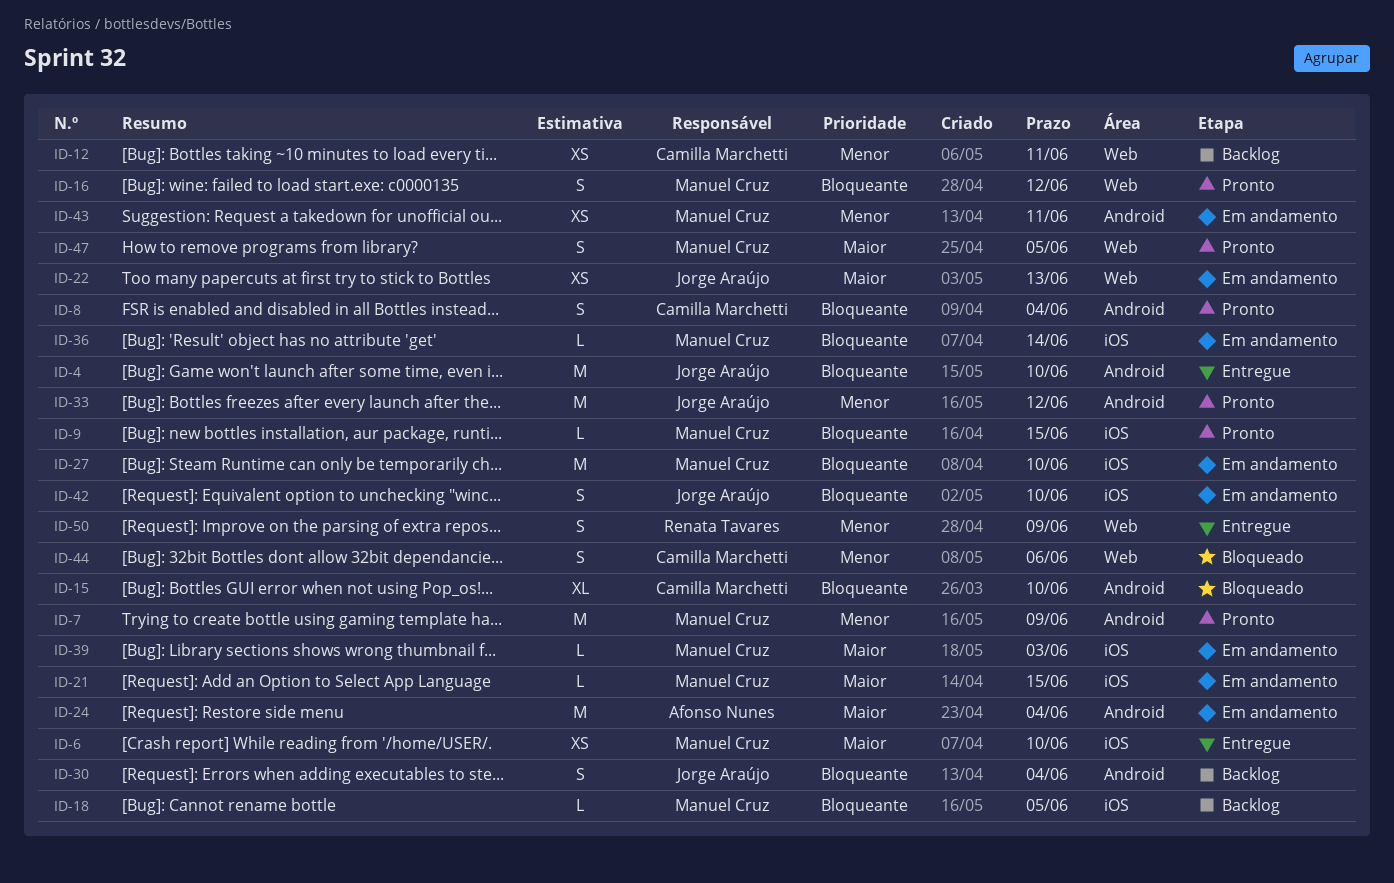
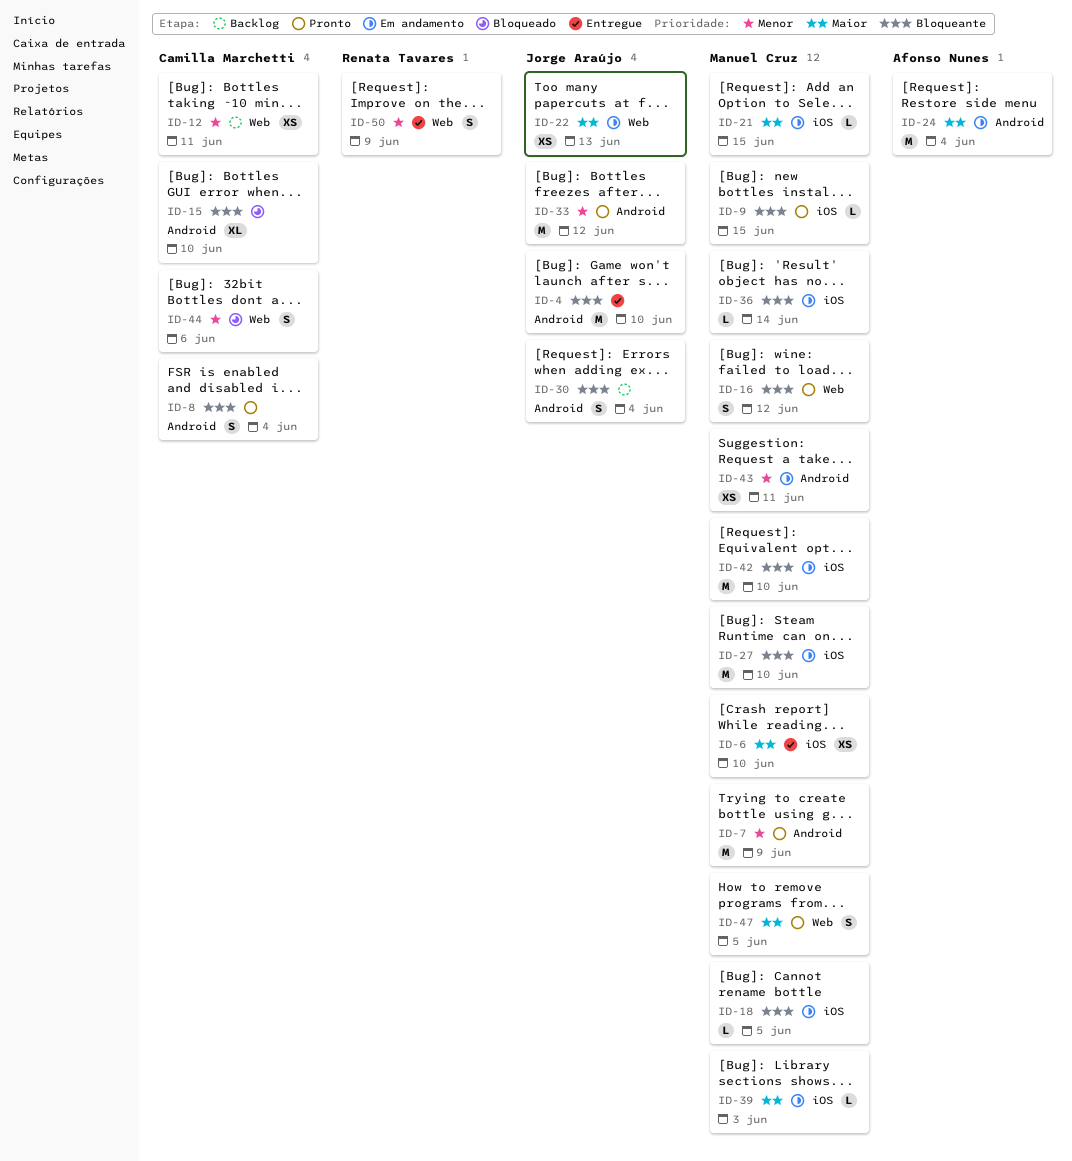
ID-18, status: Backlog -> Em andamento
ID-42, owner: Jorge Araújo -> Manuel Cruz
ID-42, estimate: S -> M

